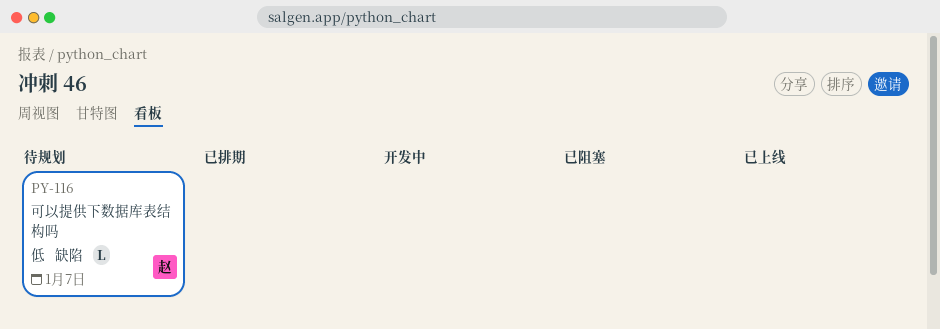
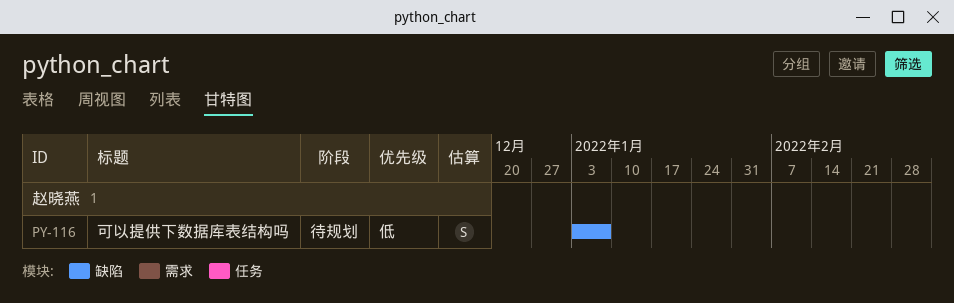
PY-116, estimate: L -> S

